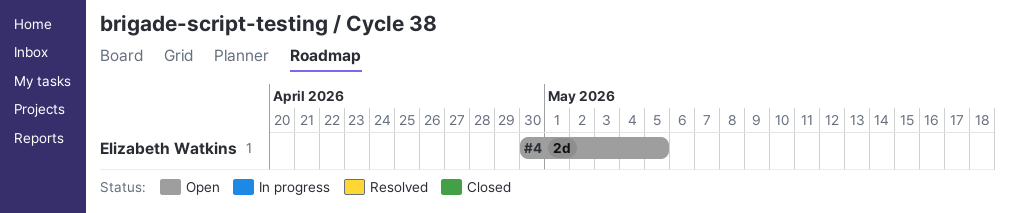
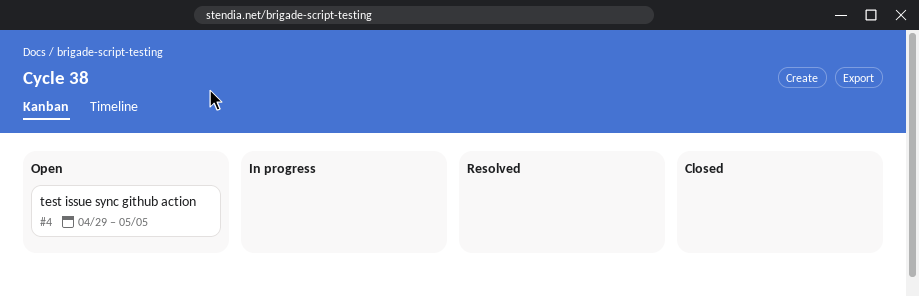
#4, start: Apr 30 -> Apr 29

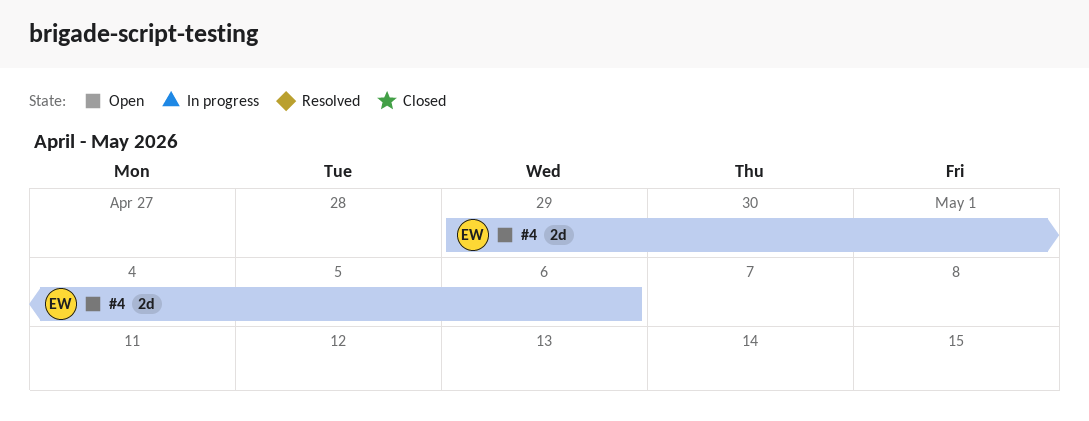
#4, due: May 5 -> May 6

